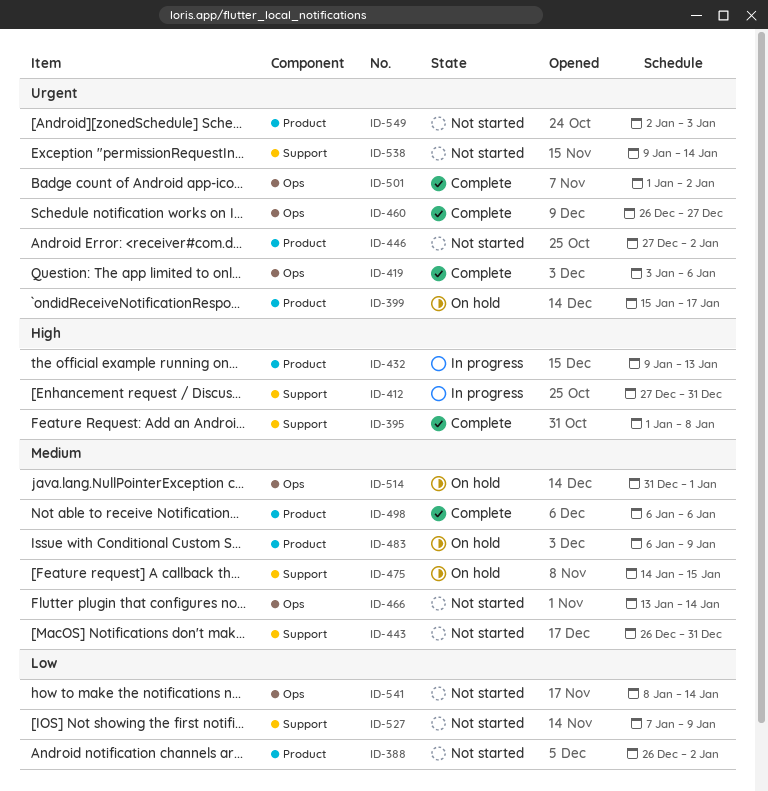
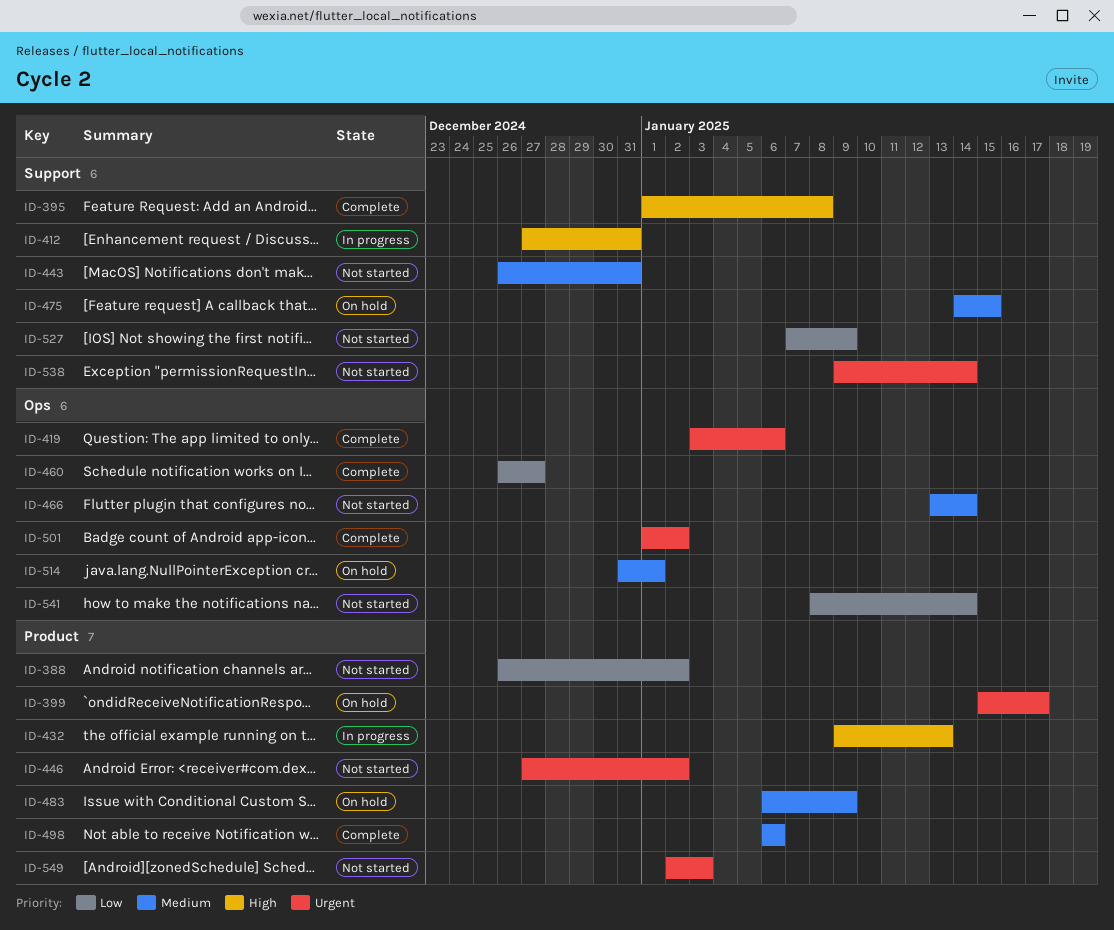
ID-460, priority: Urgent -> Low

